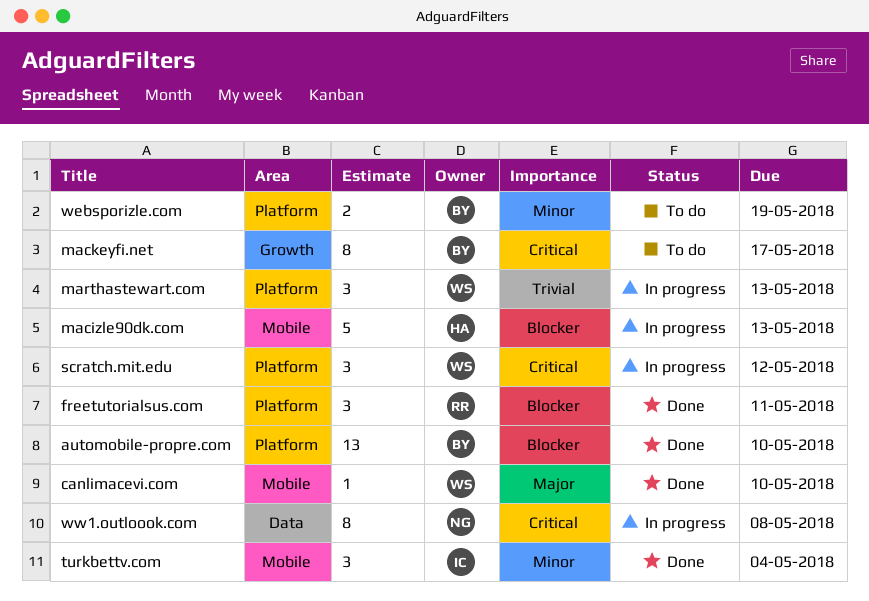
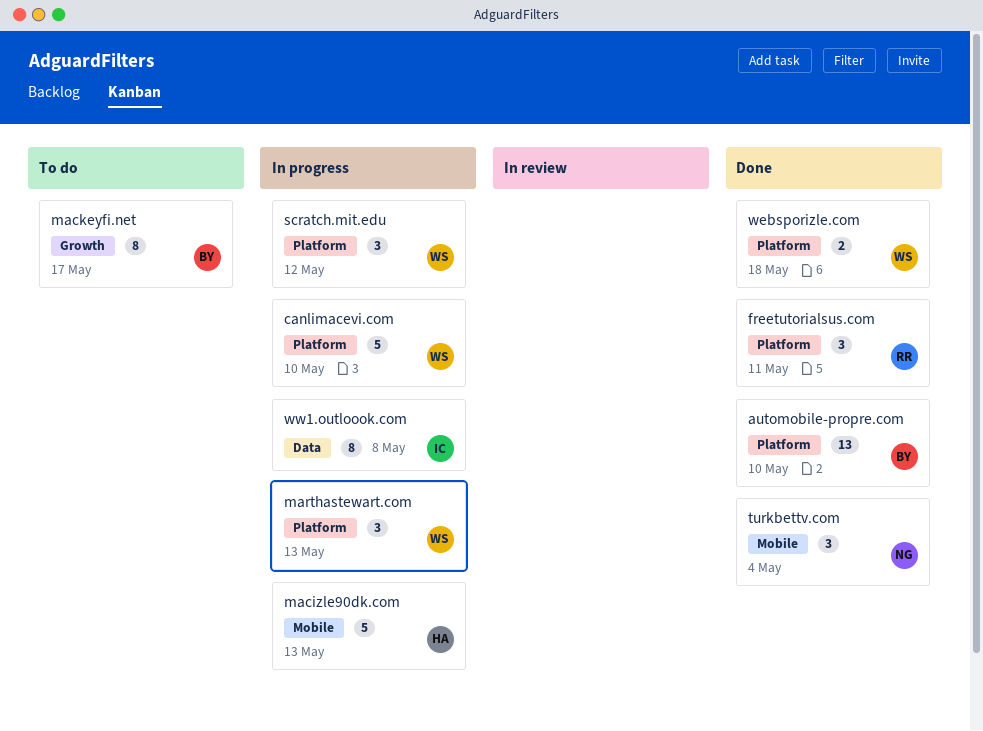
canlimacevi.com, status: Done -> In progress
canlimacevi.com, label: Mobile -> Platform
canlimacevi.com, estimate: 1 -> 5
turkbettv.com, owner: IC -> NG
websporizle.com, status: To do -> Done
websporizle.com, owner: BY -> WS
websporizle.com, due: May 19 -> May 18
ww1.outloook.com, owner: NG -> IC

